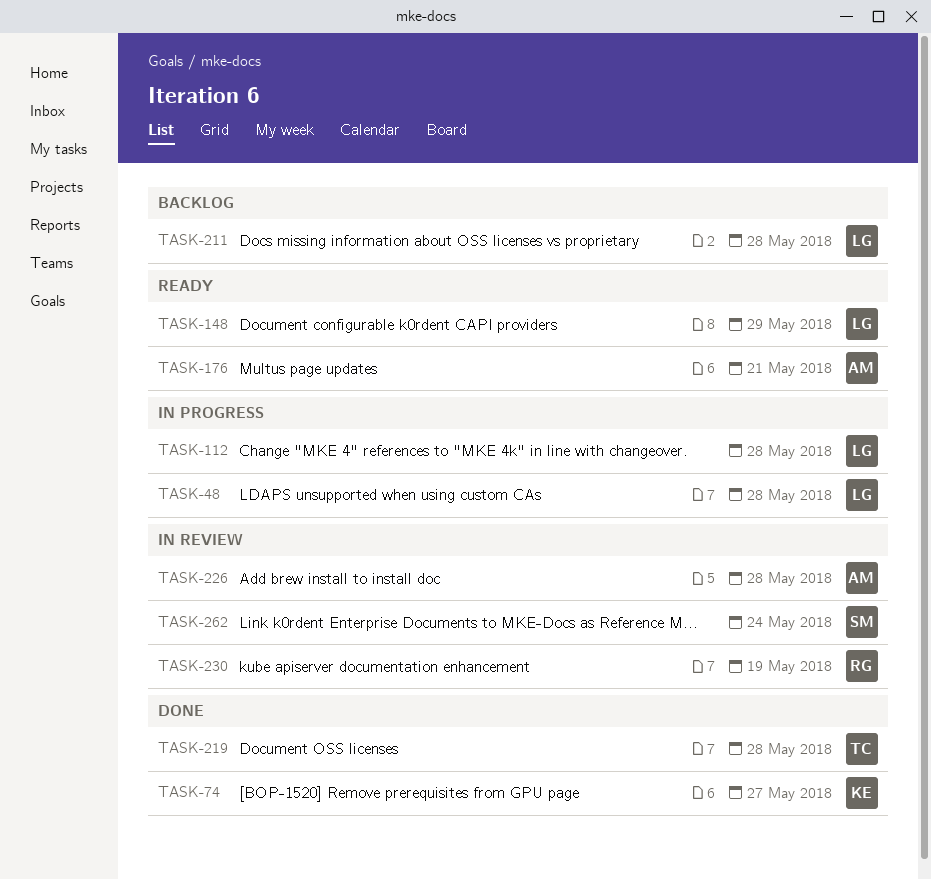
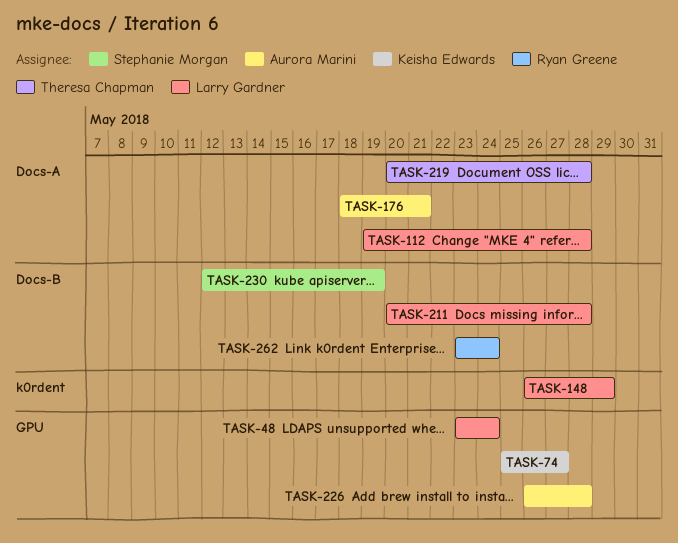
TASK-48, due: May 28 -> May 24
TASK-230, owner: Ryan Greene -> Stephanie Morgan
TASK-262, owner: Stephanie Morgan -> Ryan Greene

